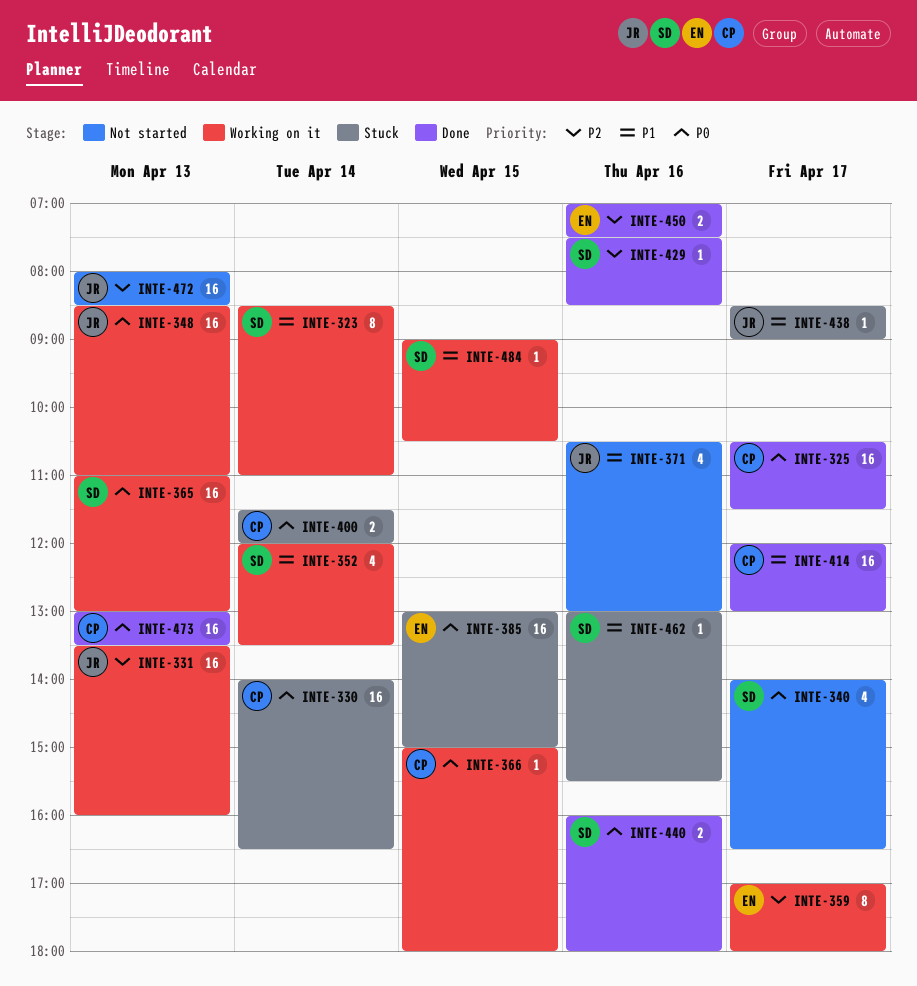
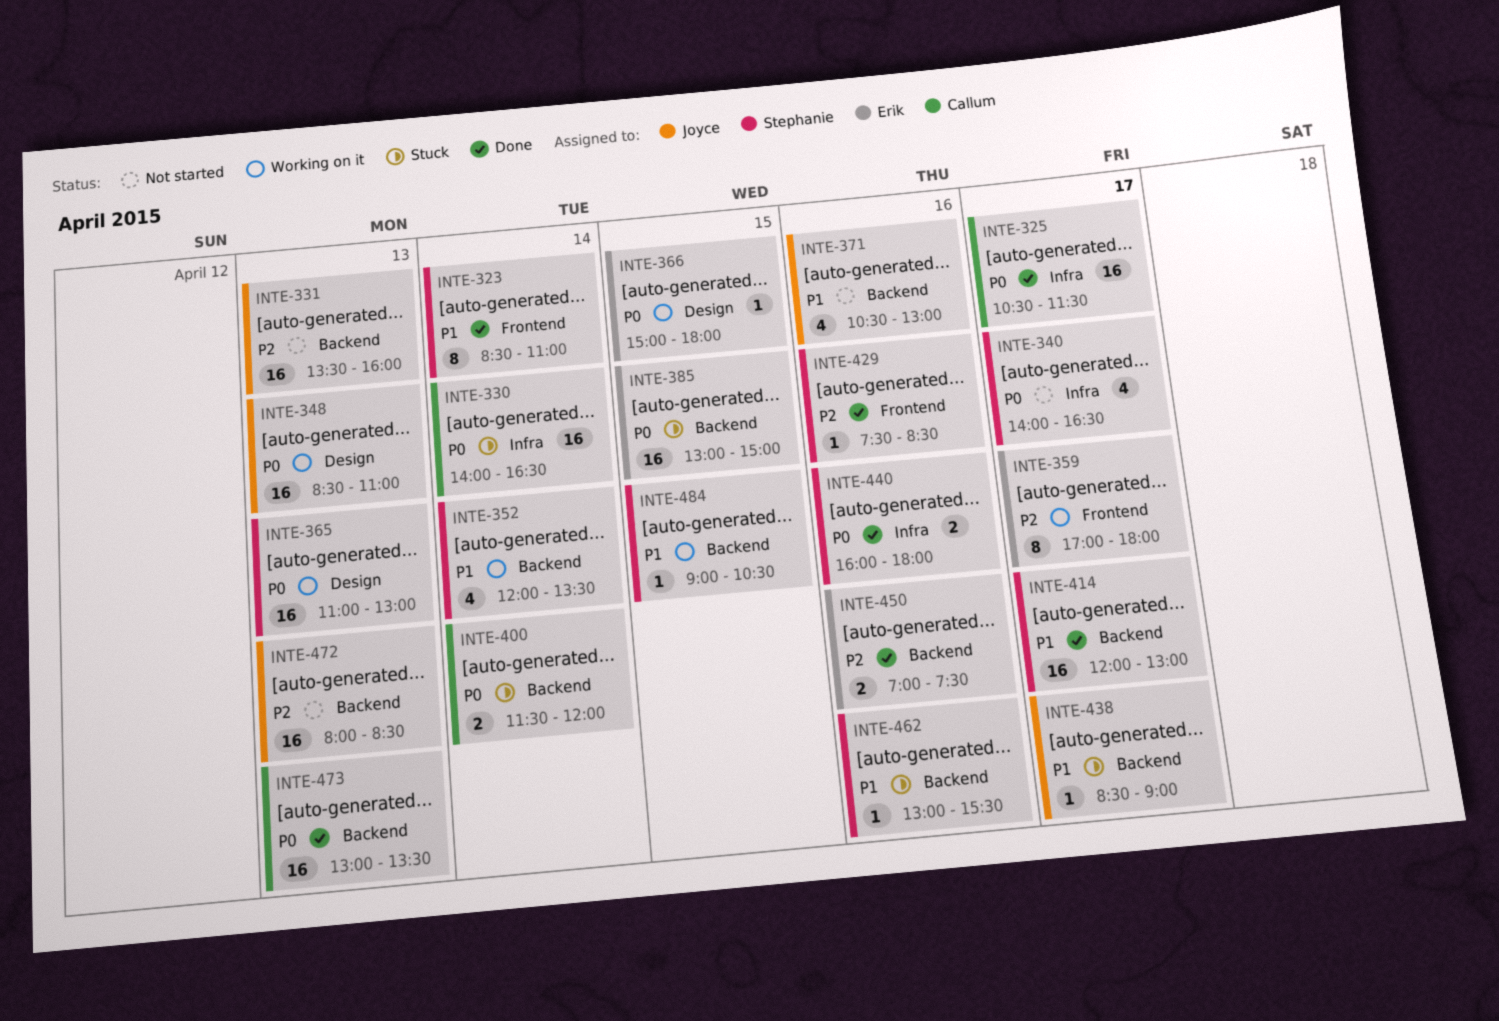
INTE-323, status: Working on it -> Done
INTE-331, status: Working on it -> Not started
INTE-366, owner: Callum -> Erik
INTE-414, owner: Callum -> Stephanie

